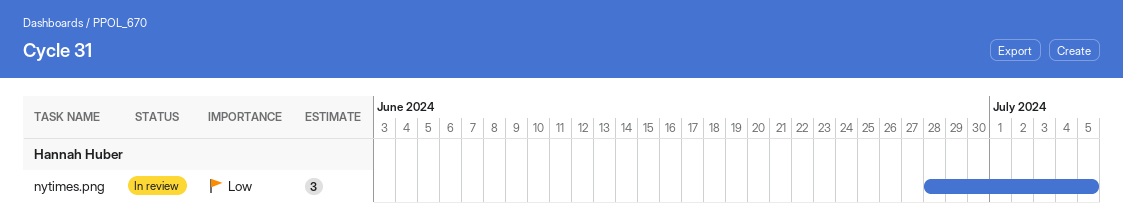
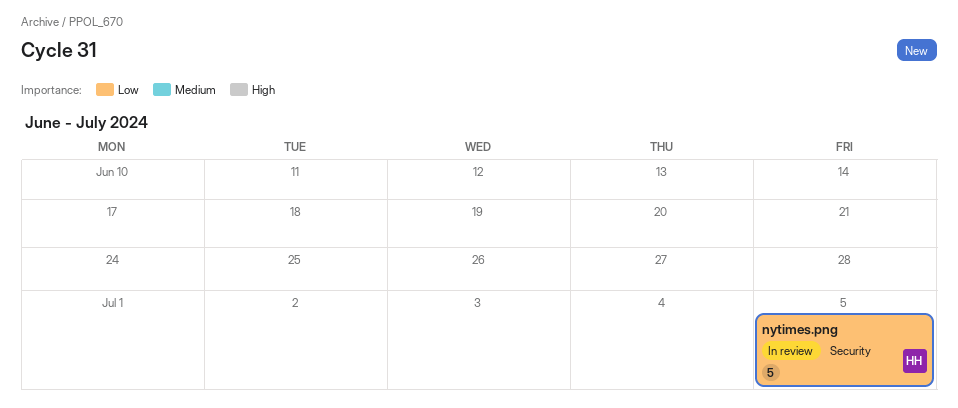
nytimes.png, estimate: 3 -> 5

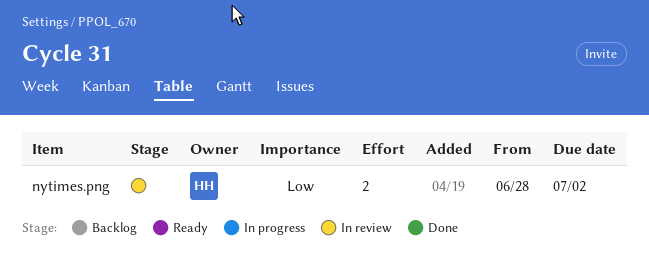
nytimes.png, estimate: 5 -> 2
nytimes.png, due: Jul 5 -> Jul 2

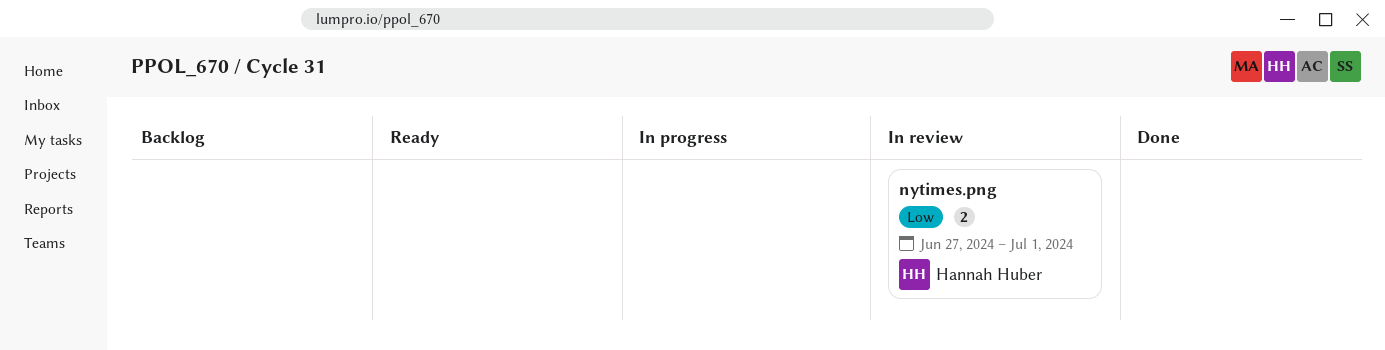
nytimes.png, start: Jun 28 -> Jun 27
nytimes.png, due: Jul 2 -> Jul 1

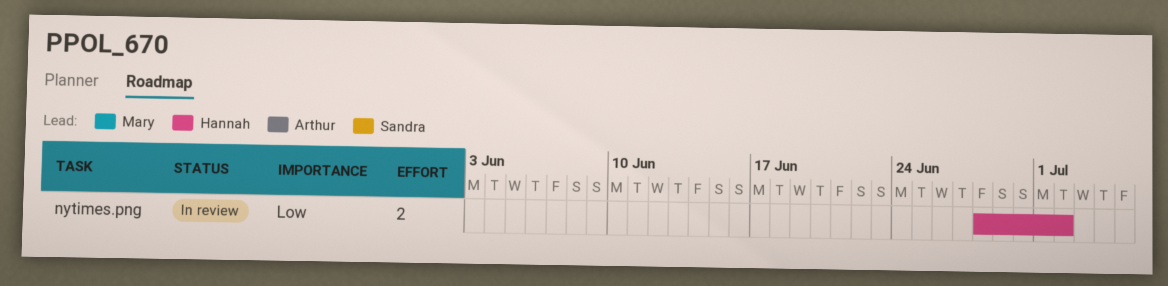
nytimes.png, start: Jun 27 -> Jun 28
nytimes.png, due: Jul 1 -> Jul 2

